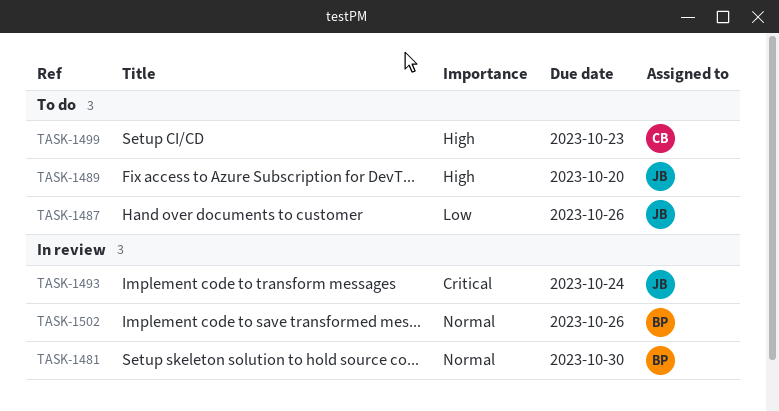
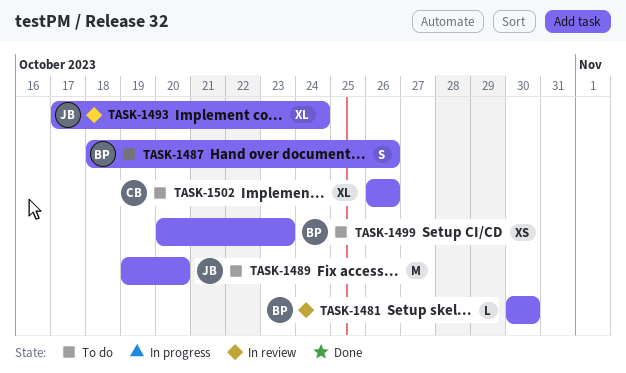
TASK-1487, owner: JB -> BP
TASK-1499, owner: CB -> BP
TASK-1502, status: In review -> To do
TASK-1502, owner: BP -> CB

